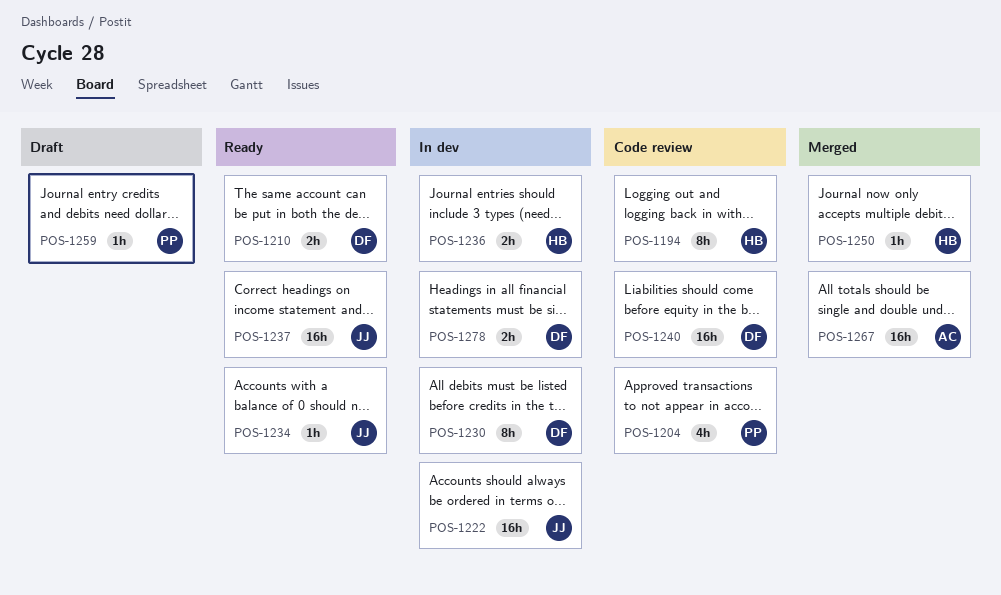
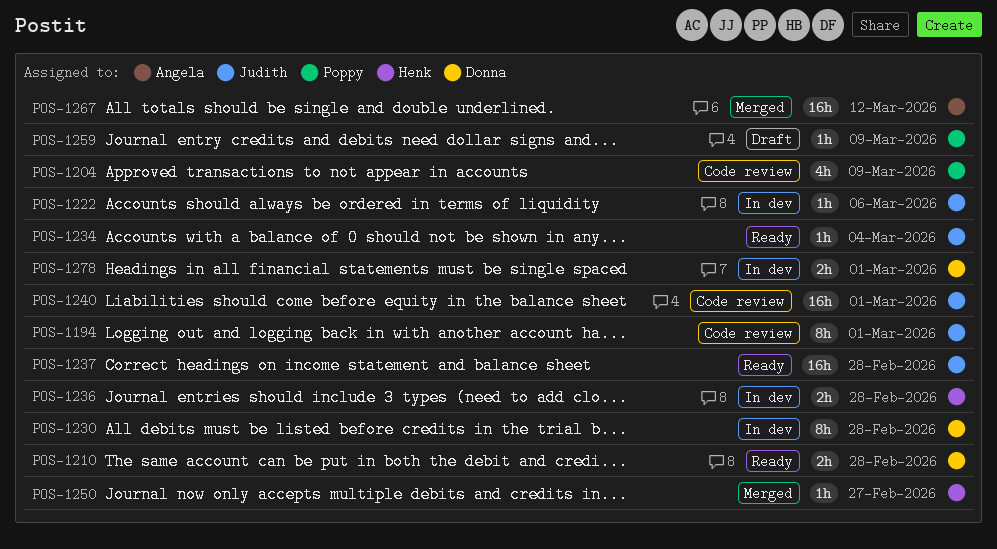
POS-1194, owner: Henk -> Judith
POS-1222, estimate: 16h -> 1h
POS-1240, owner: Donna -> Judith

